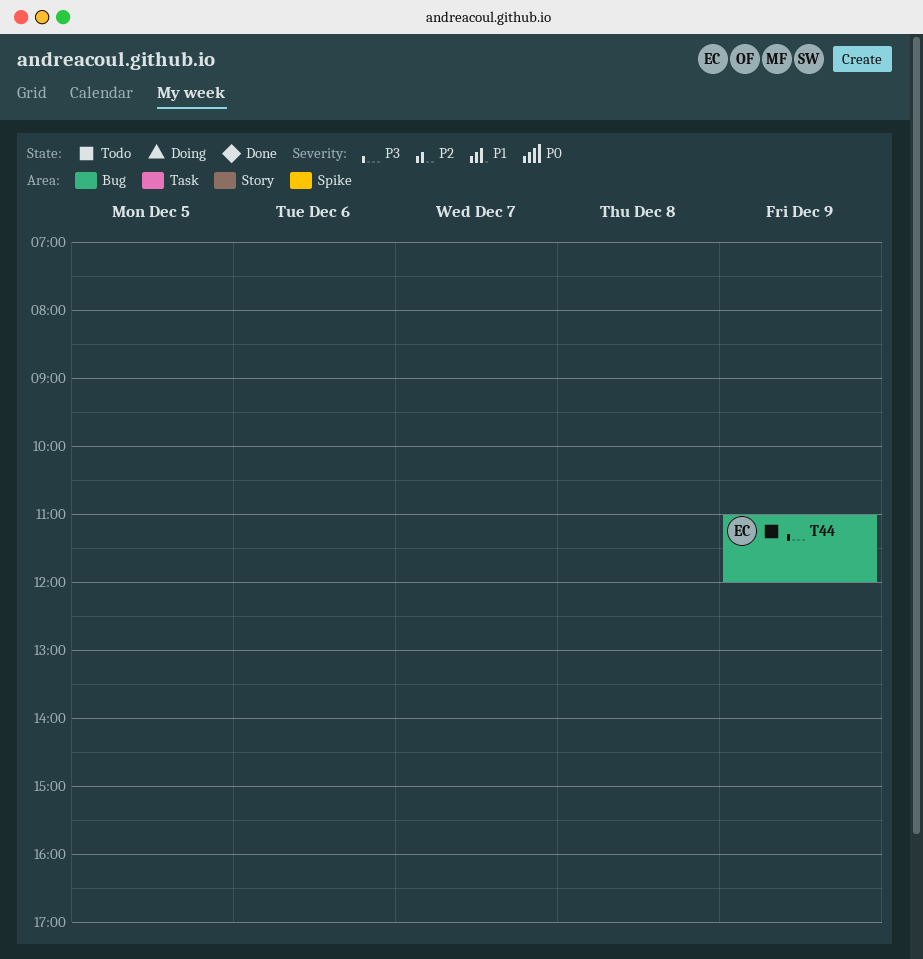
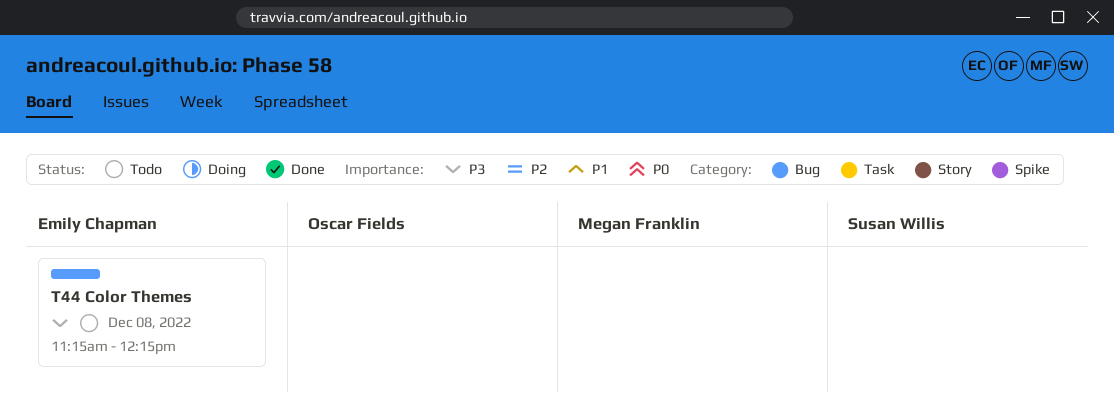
T44, day: Dec 9 -> Dec 8
T44, begins: 11:00 -> 11:15
T44, ends: 12:00 -> 12:15

